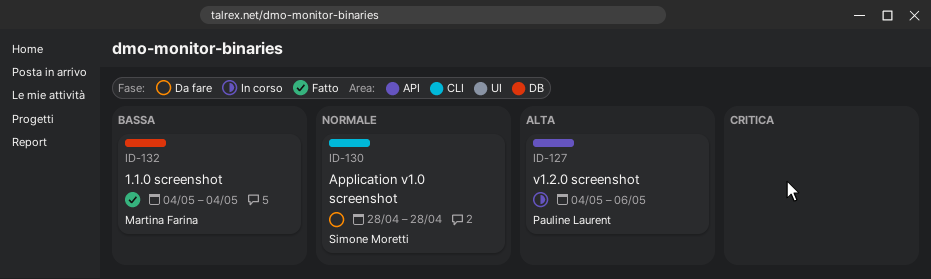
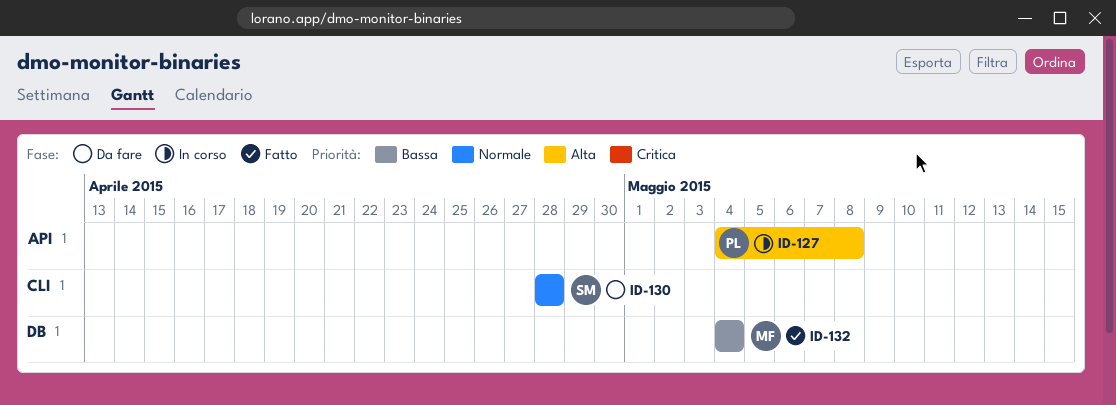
ID-127, due: May 6 -> May 8

